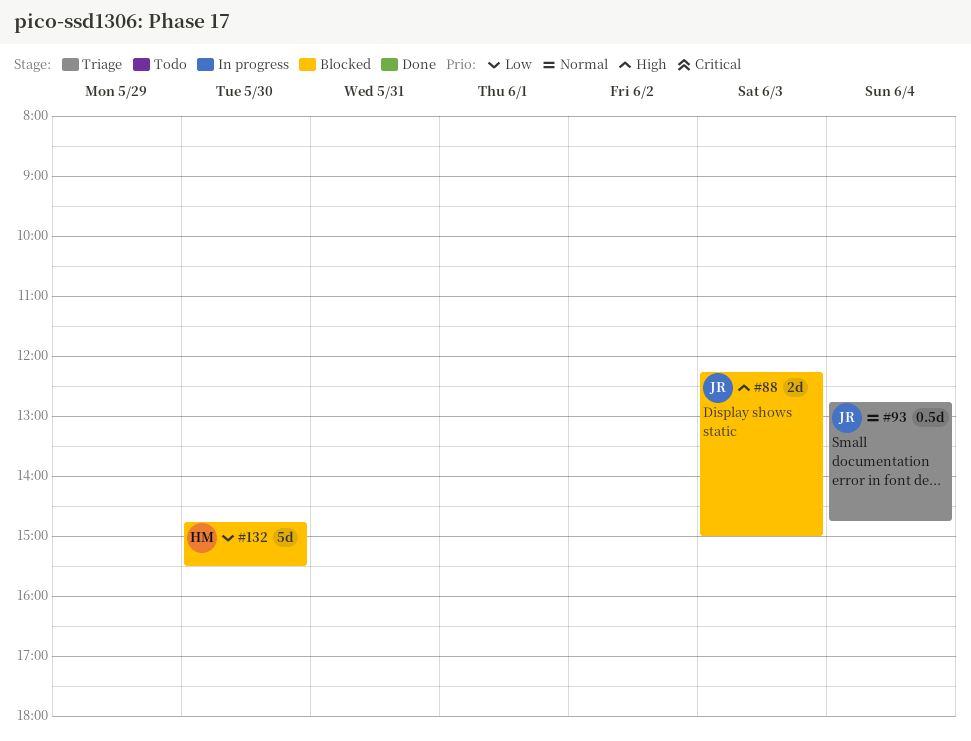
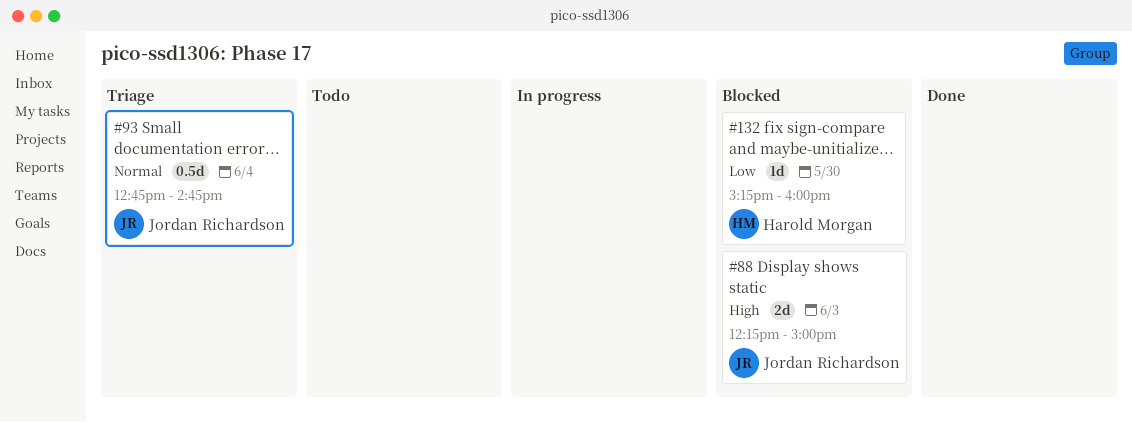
#132, estimate: 5d -> 1d
#132, begins: 14:45 -> 15:15
#132, ends: 15:30 -> 16:00

